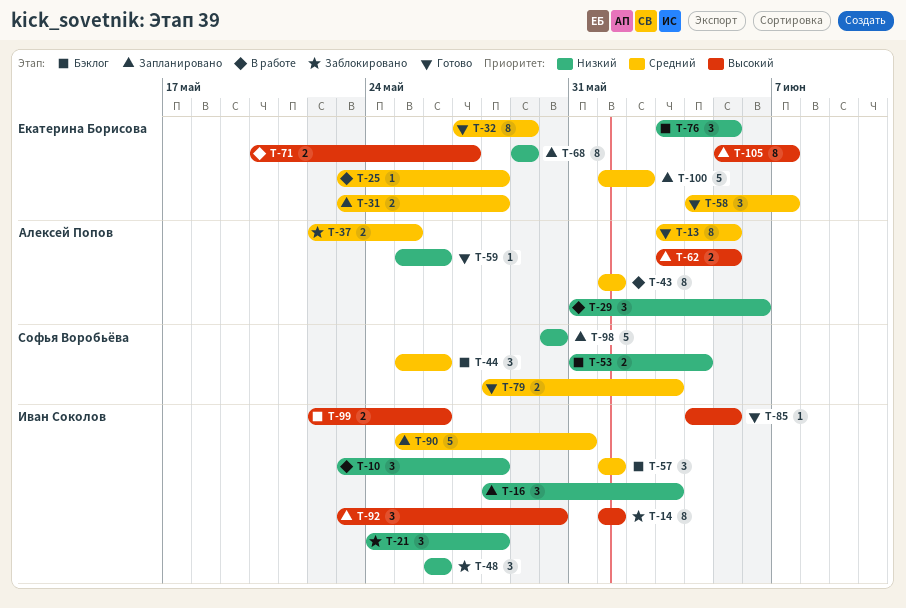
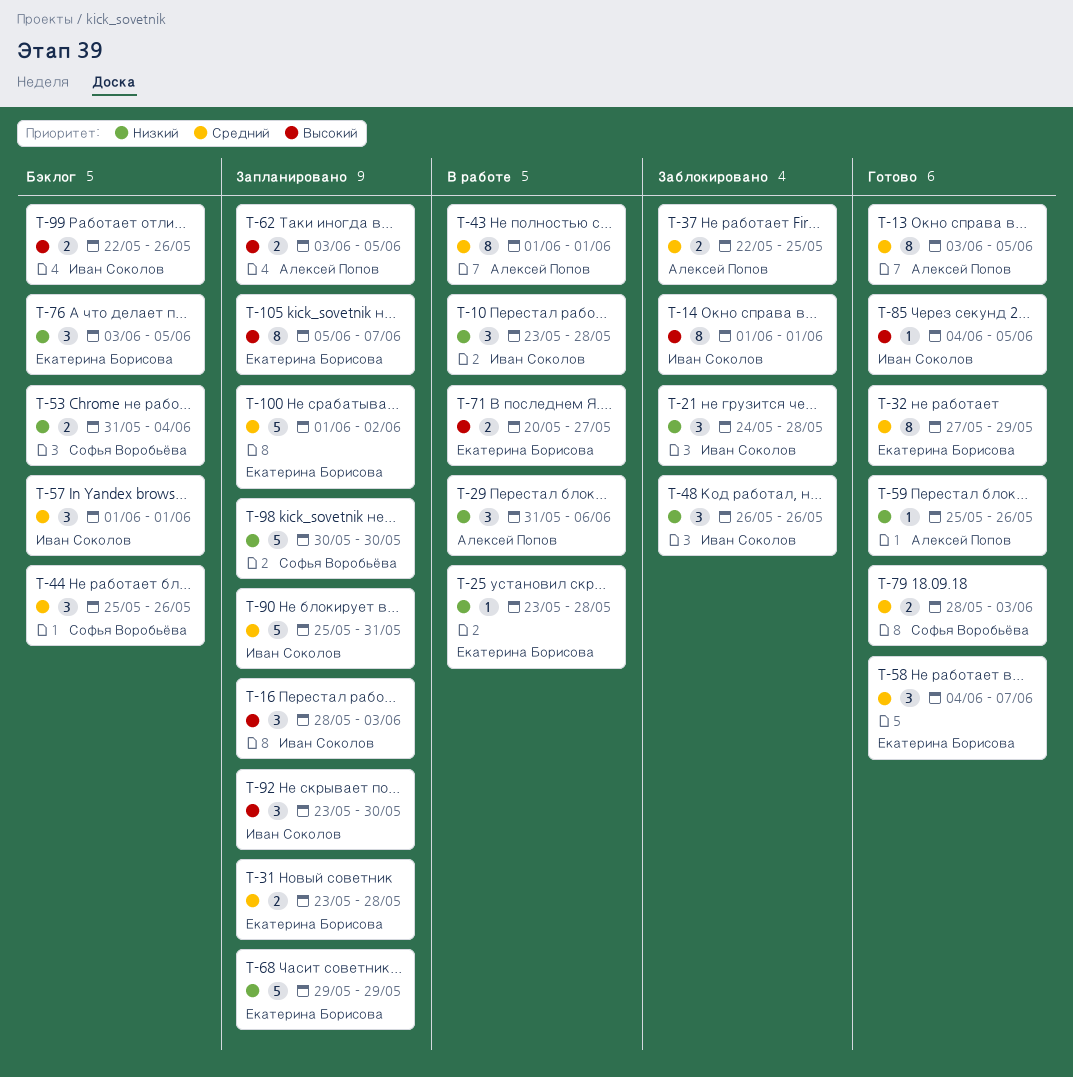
T-16, priority: Низкий -> Высокий
T-25, priority: Средний -> Низкий
T-68, estimate: 8 -> 5

